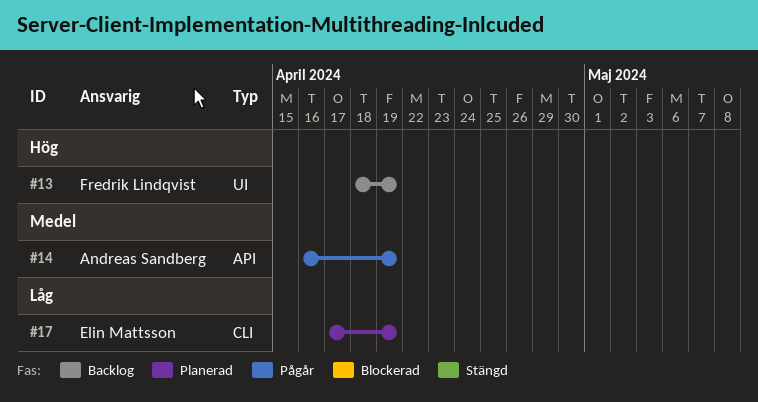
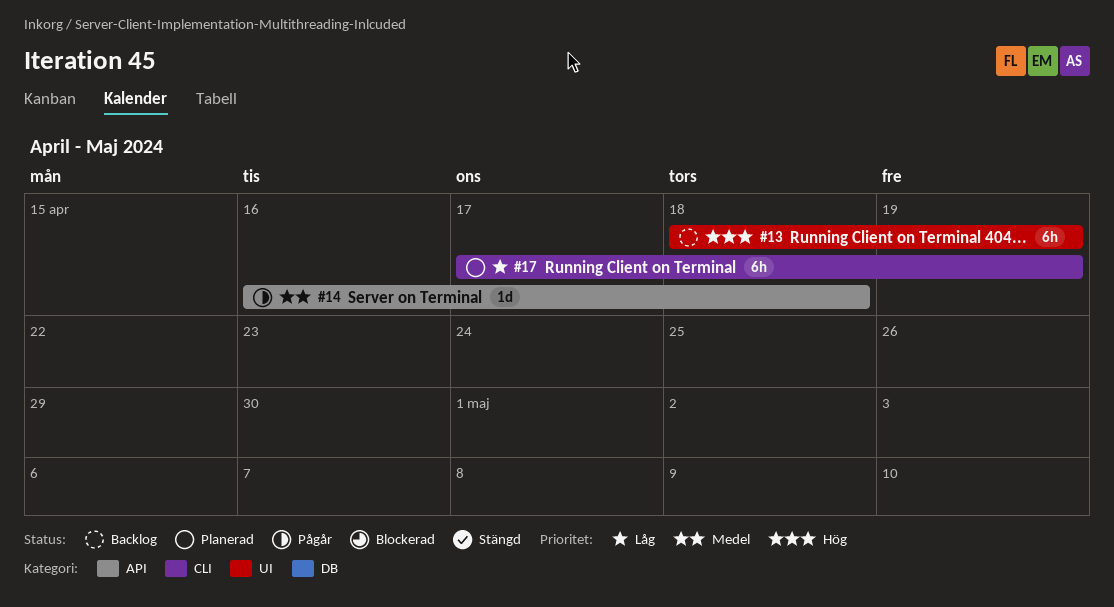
#14, due: Apr 19 -> Apr 18

